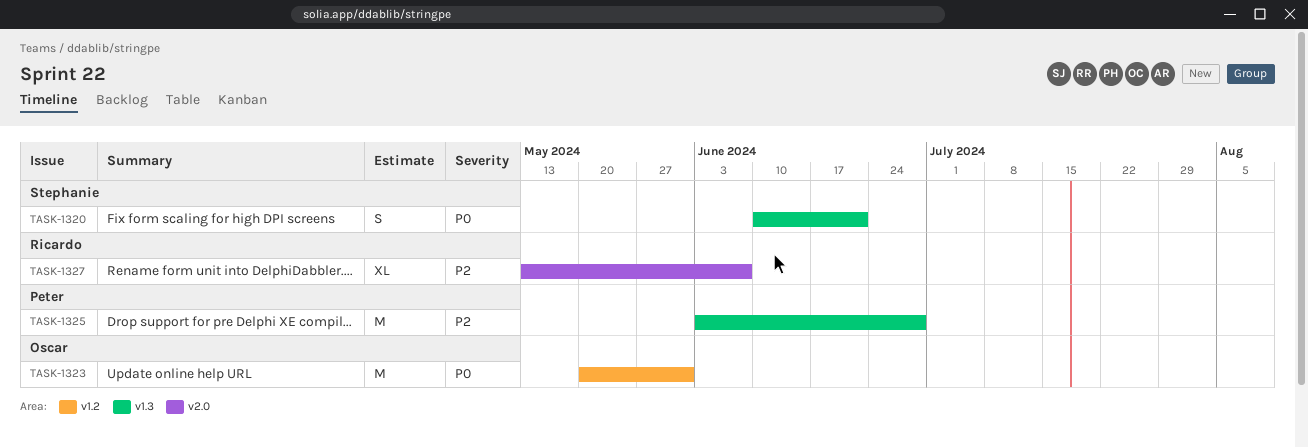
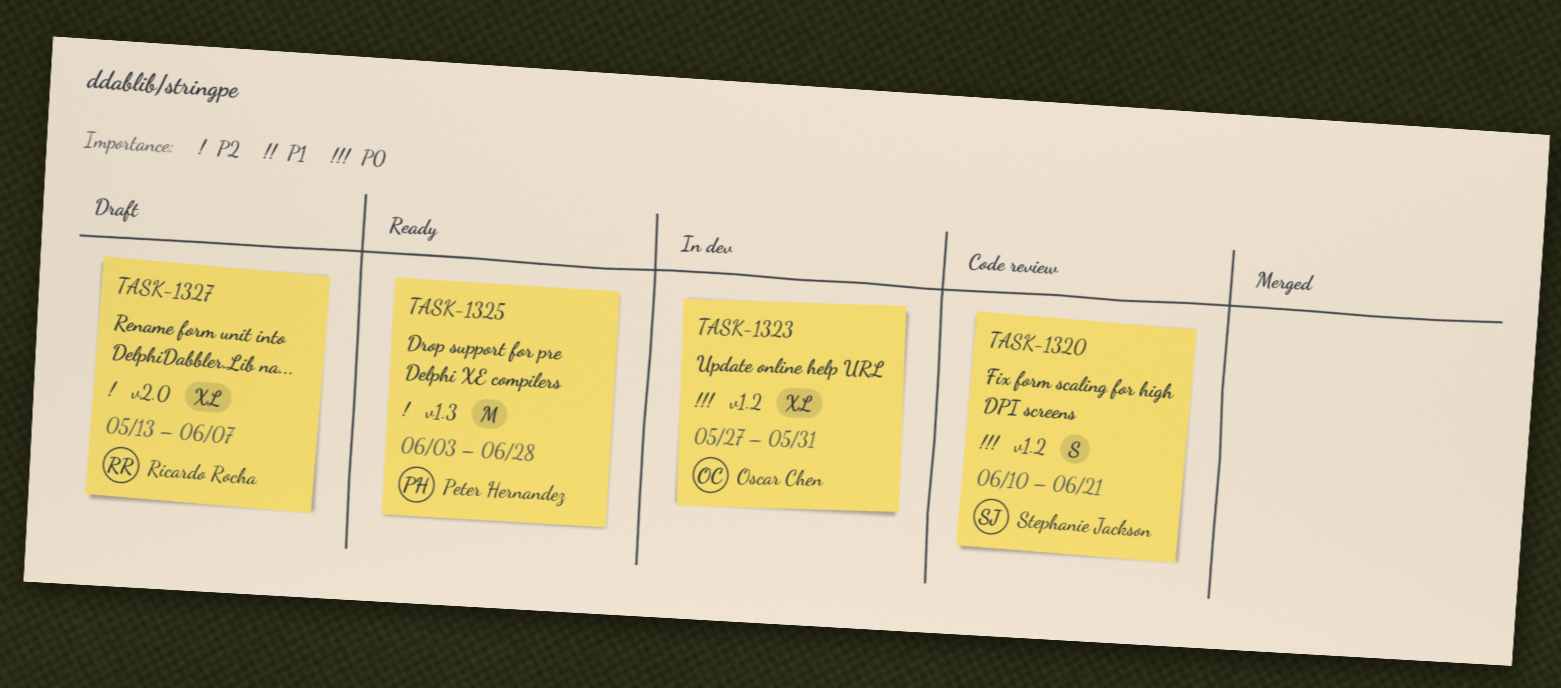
TASK-1320, label: v1.3 -> v1.2
TASK-1323, estimate: M -> XL
TASK-1323, start: May 20 -> May 27

